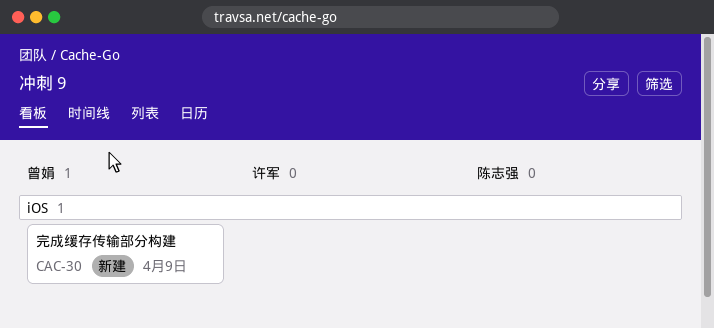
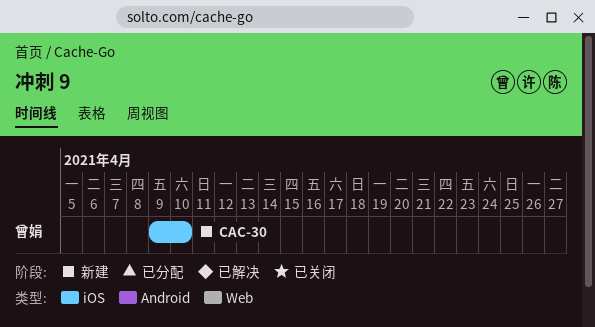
CAC-30, due: Apr 9 -> Apr 10

